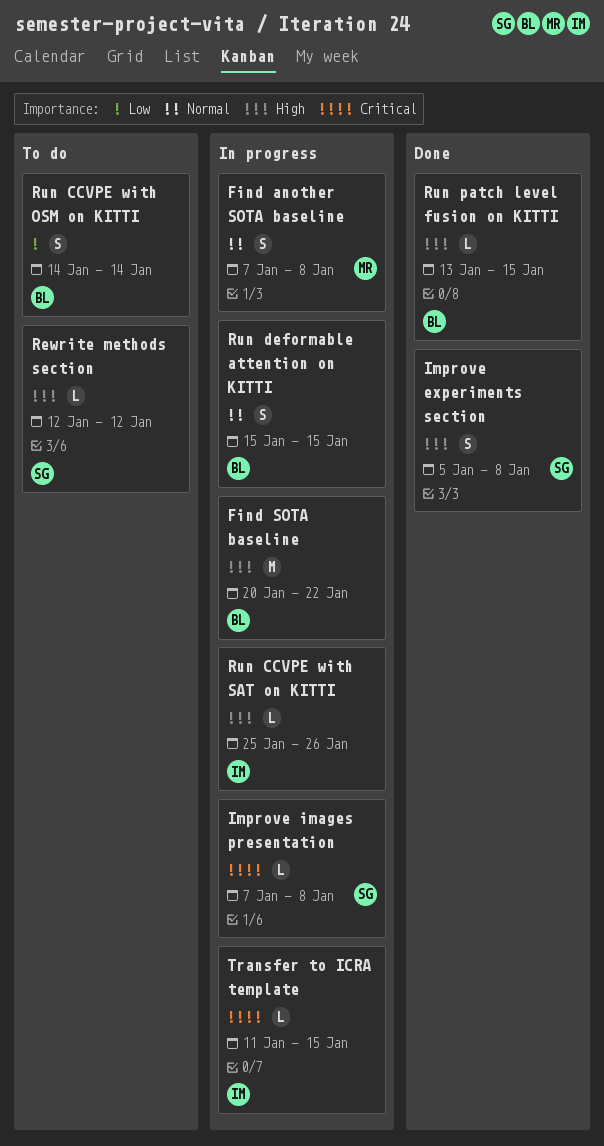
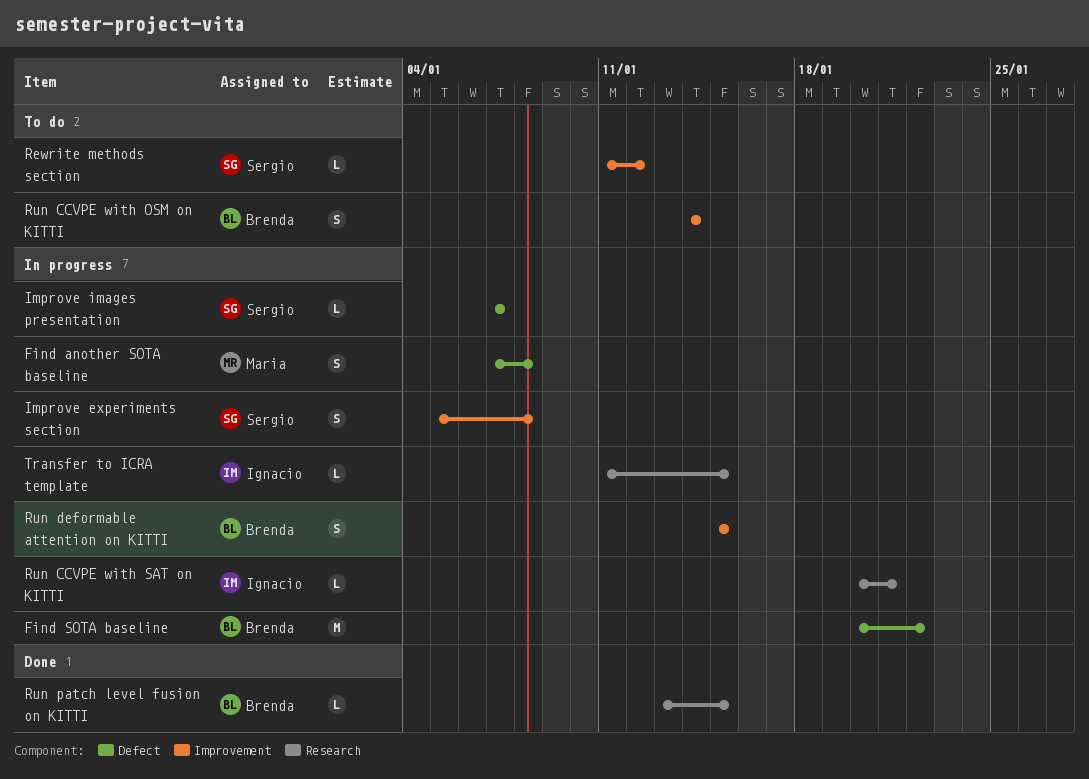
Improve experiments section, status: Done -> In progress
Improve images presentation, due: Jan 8 -> Jan 7
Rewrite methods section, start: Jan 12 -> Jan 11
Run CCVPE with SAT on KITTI, start: Jan 25 -> Jan 20
Run CCVPE with SAT on KITTI, due: Jan 26 -> Jan 21

